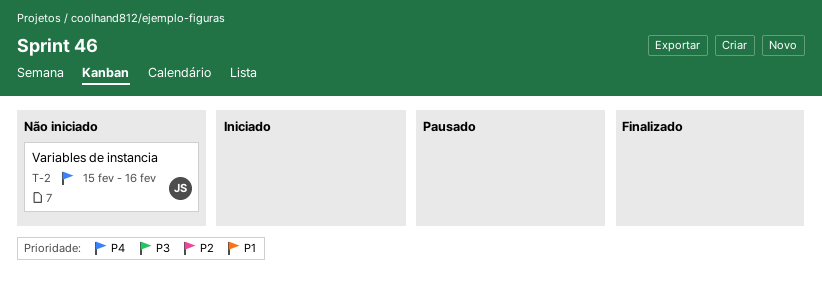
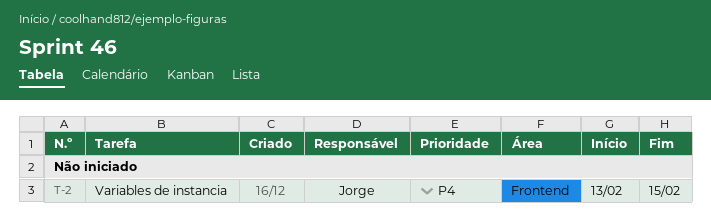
T-2, start: Feb 15 -> Feb 13
T-2, due: Feb 16 -> Feb 15

